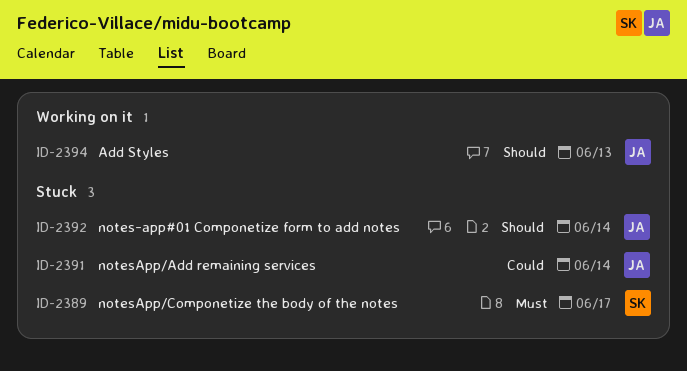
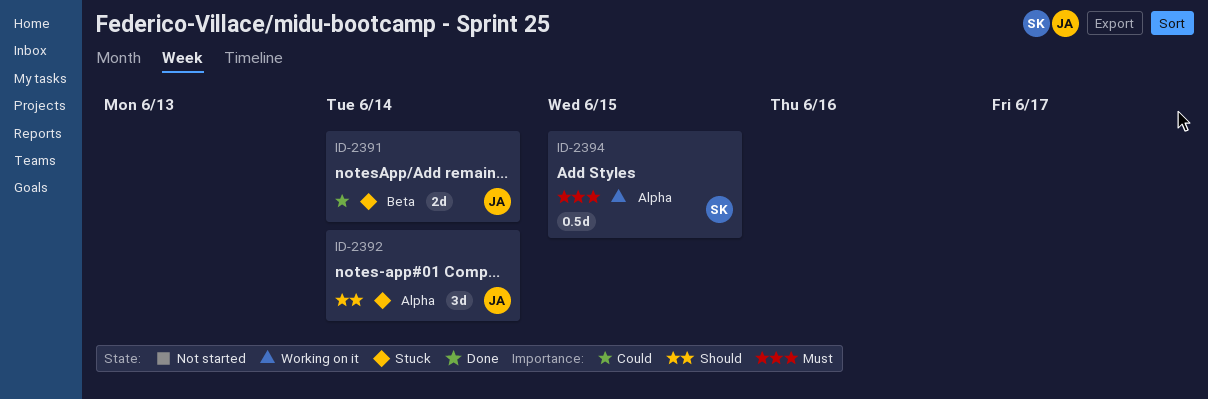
ID-2389: present -> none
ID-2394, owner: JA -> SK
ID-2394, priority: Should -> Must
ID-2394, due: Jun 13 -> Jun 15

